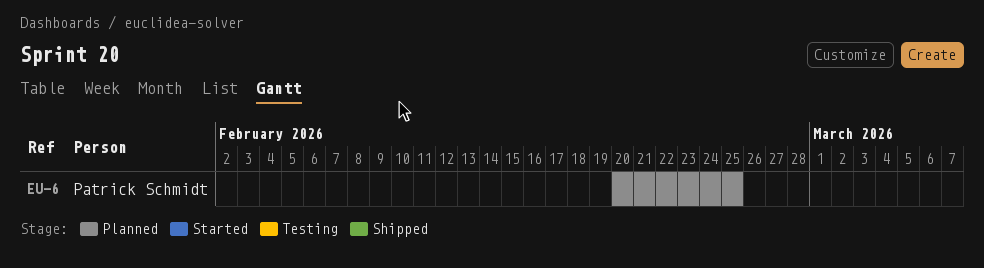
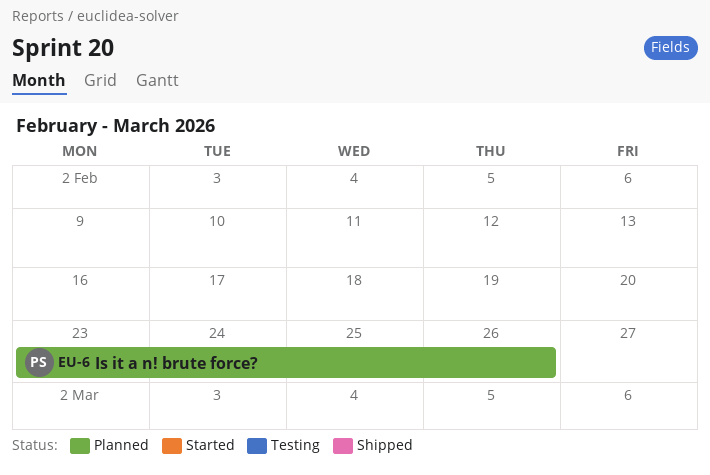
EU-6, start: Feb 20 -> Feb 23
EU-6, due: Feb 25 -> Feb 26

